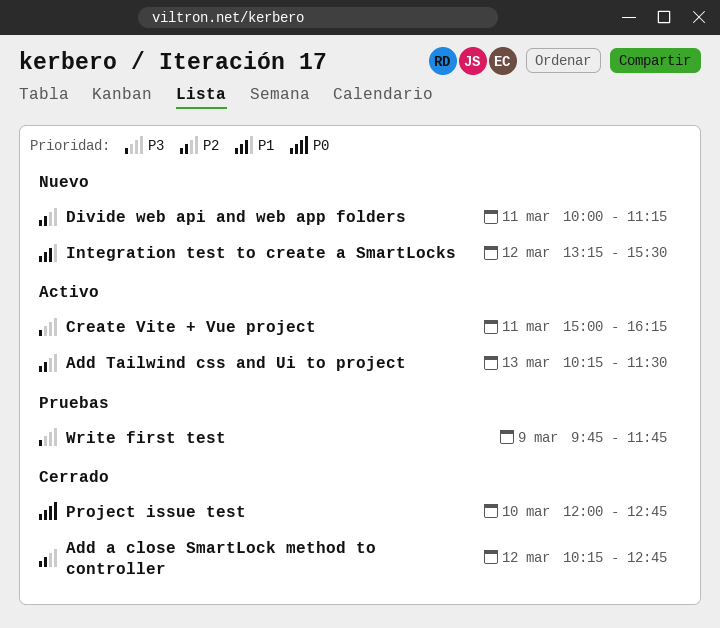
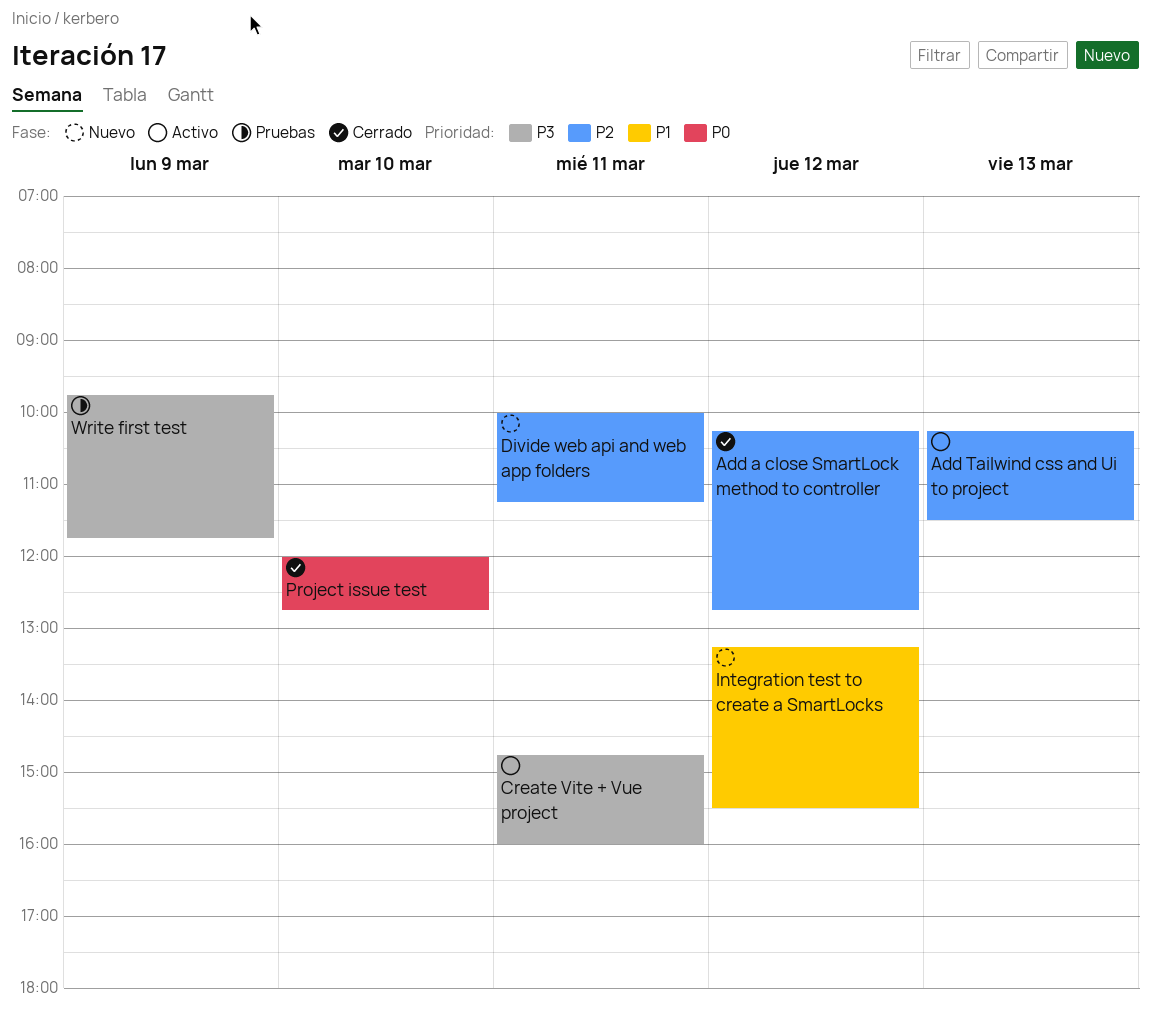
Create Vite + Vue project, begins: 15:00 -> 14:45
Create Vite + Vue project, ends: 16:15 -> 16:00

